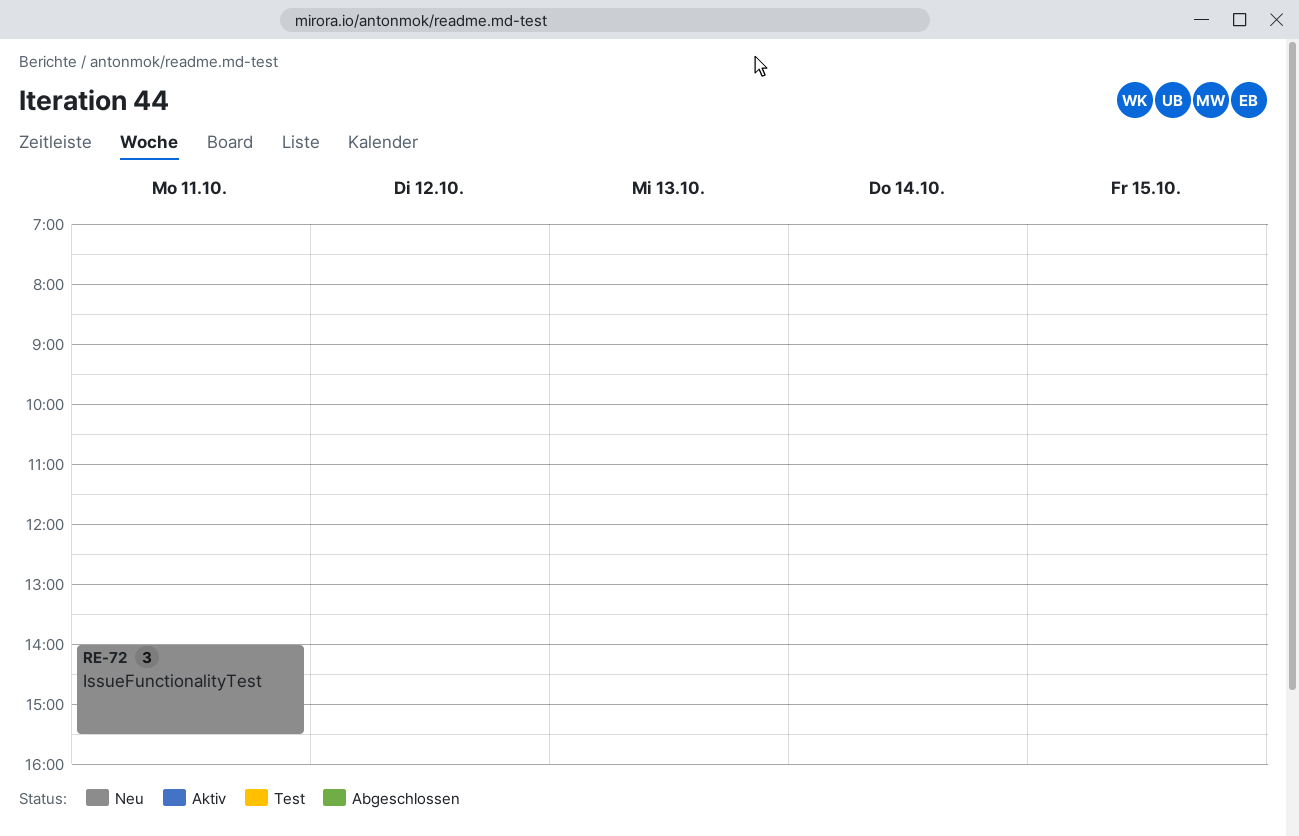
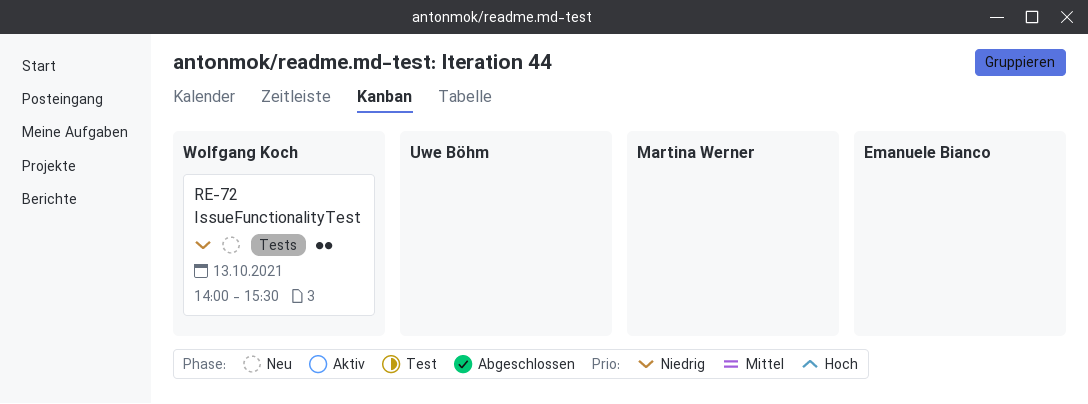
RE-72, estimate: 3 -> 2
RE-72, day: Oct 11 -> Oct 13

